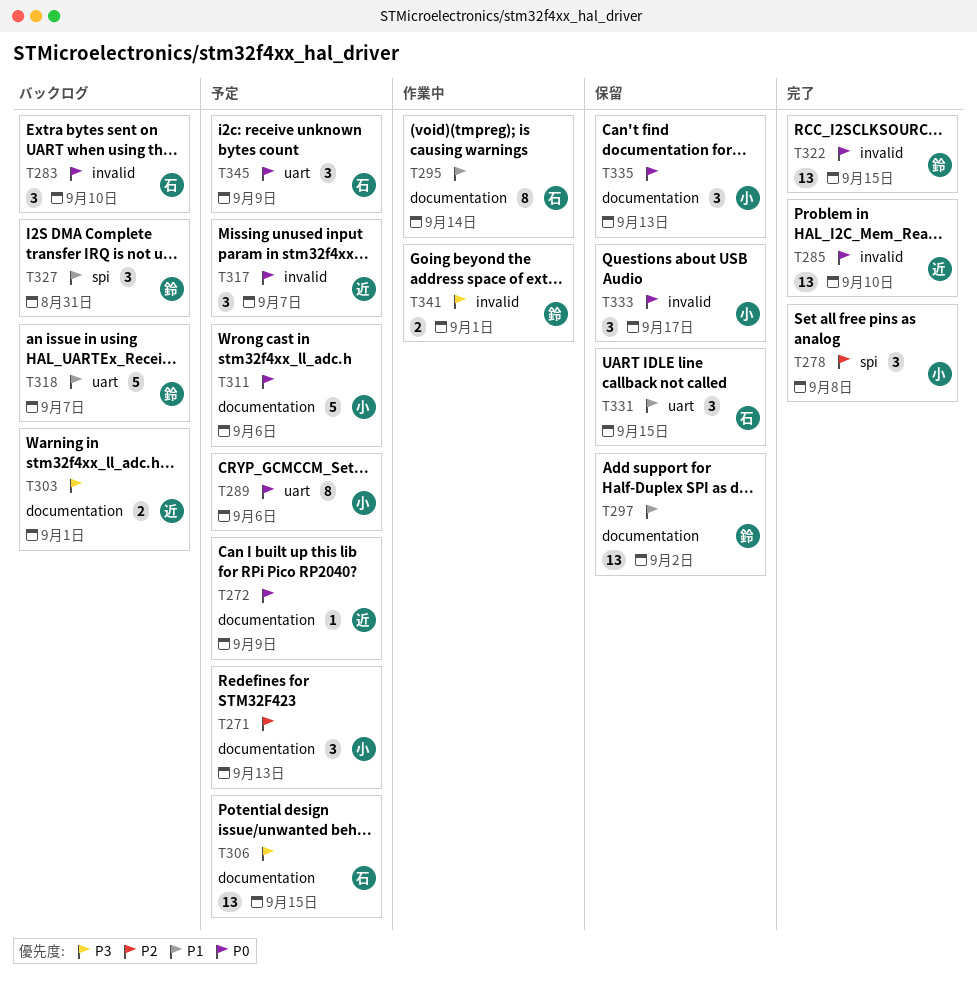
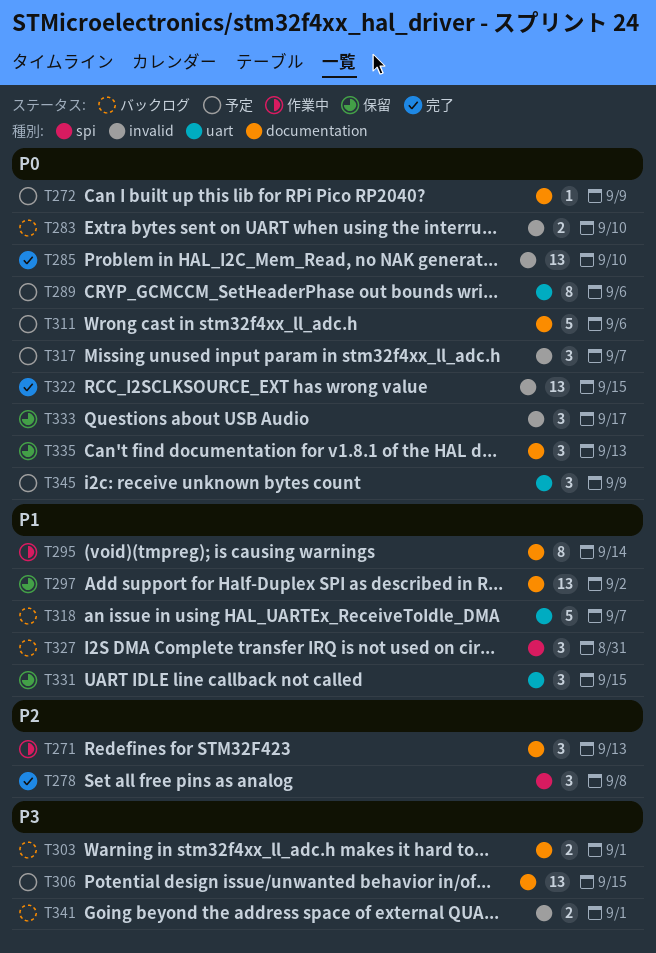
T271, status: 予定 -> 作業中
T283, estimate: 3 -> 2
T341, status: 作業中 -> バックログ

